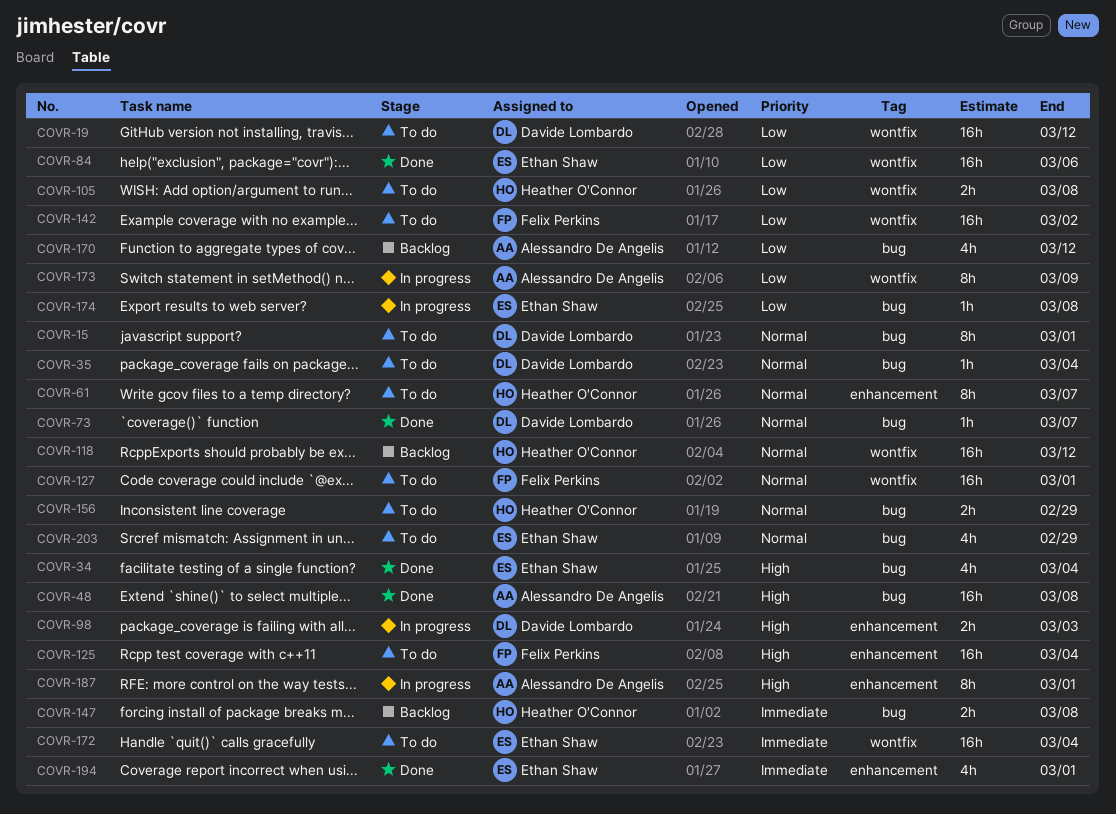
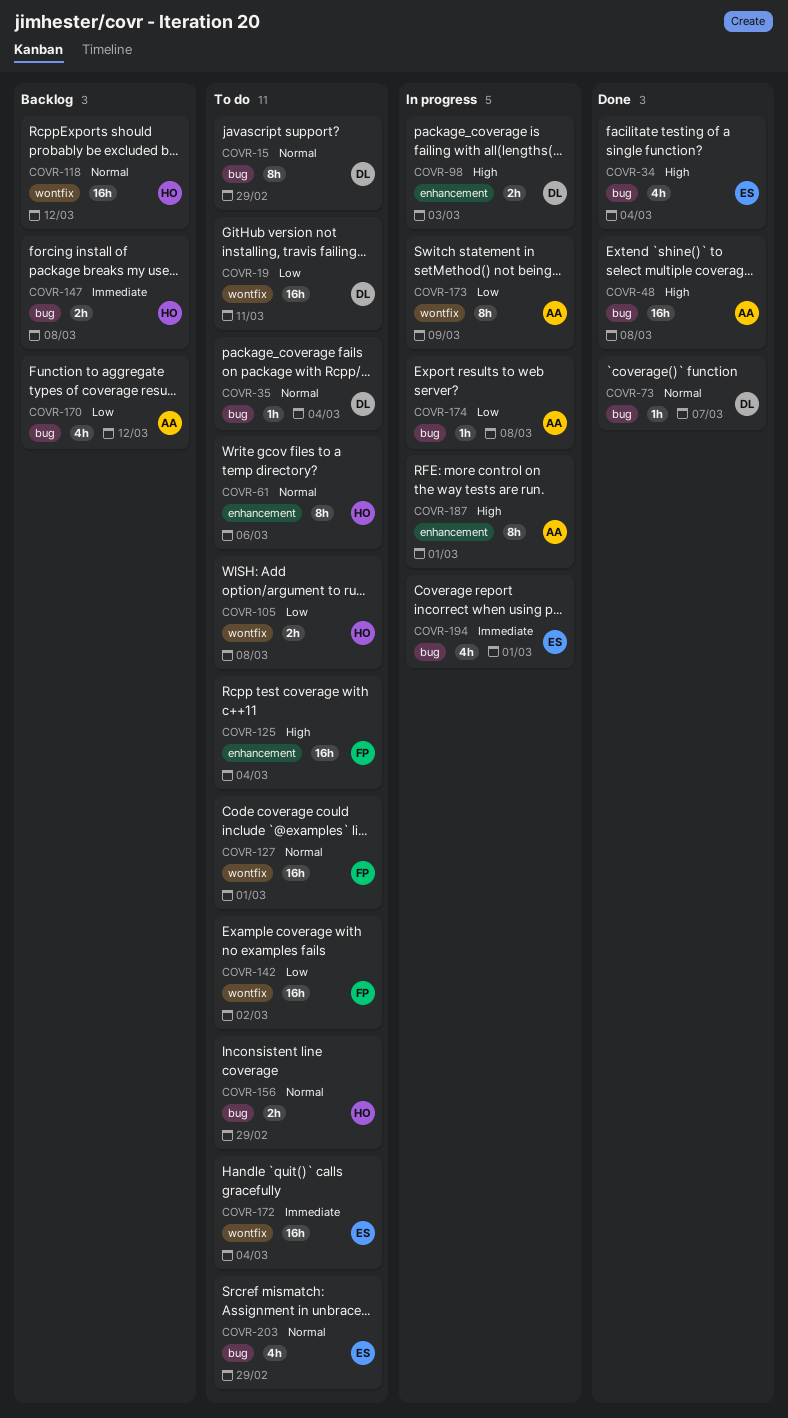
COVR-15, due: Mar 1 -> Feb 29
COVR-19, due: Mar 12 -> Mar 11
COVR-61, due: Mar 7 -> Mar 6
COVR-84: present -> none
COVR-174, owner: Ethan Shaw -> Alessandro De Angelis
COVR-194, status: Done -> In progress
COVR-194, label: enhancement -> bug

